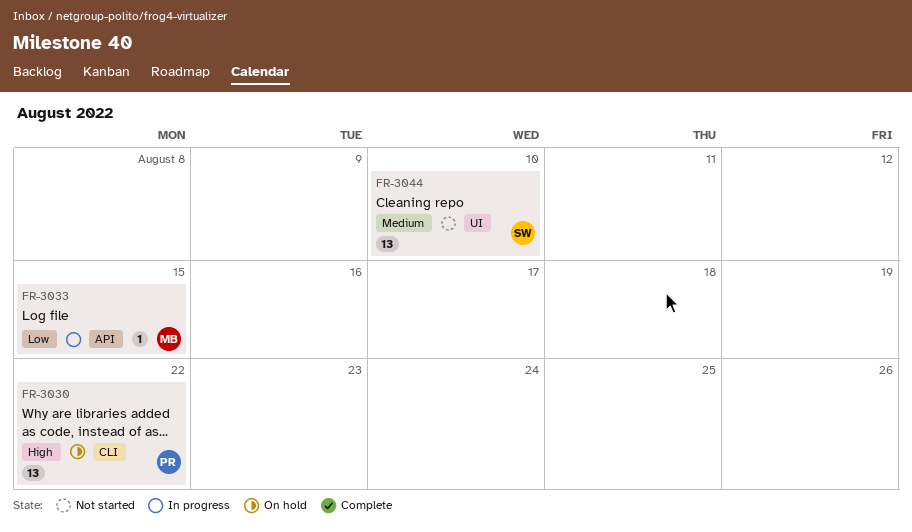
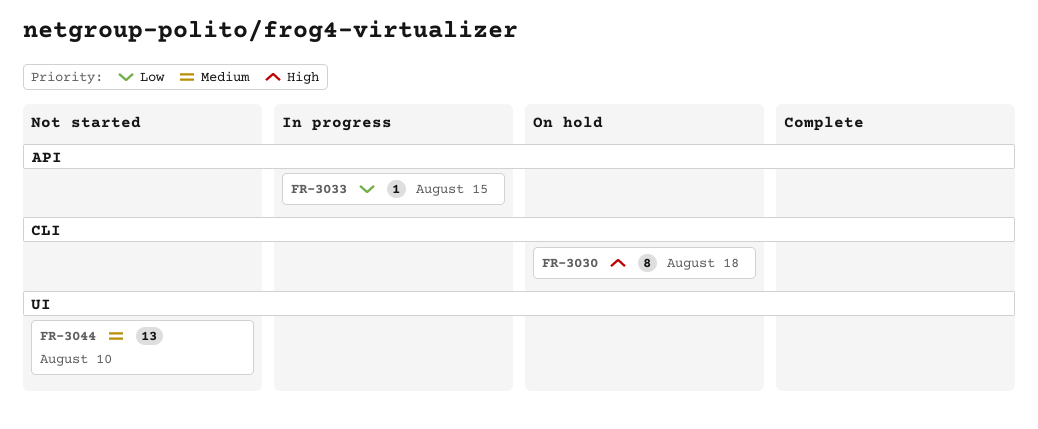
FR-3030, estimate: 13 -> 8
FR-3030, due: Aug 22 -> Aug 18

